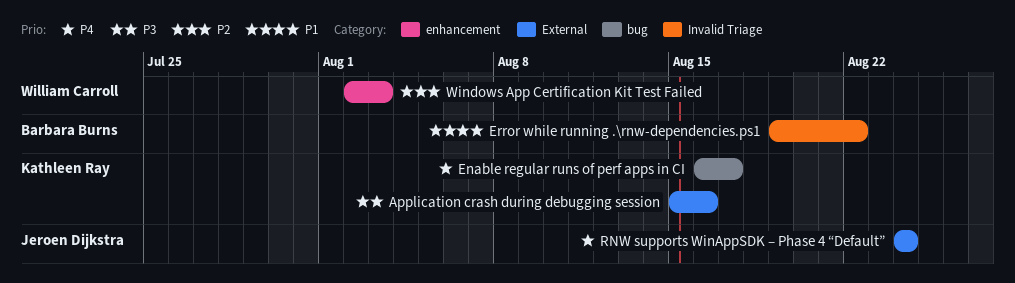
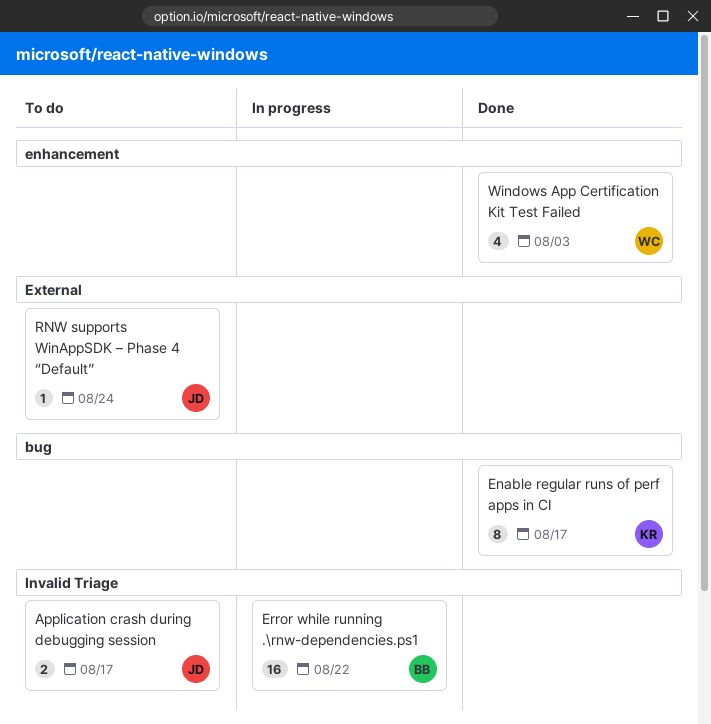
Application crash during debugging session, owner: Kathleen Ray -> Jeroen Dijkstra
Application crash during debugging session, label: External -> Invalid Triage
Application crash during debugging session, due: Aug 16 -> Aug 17

